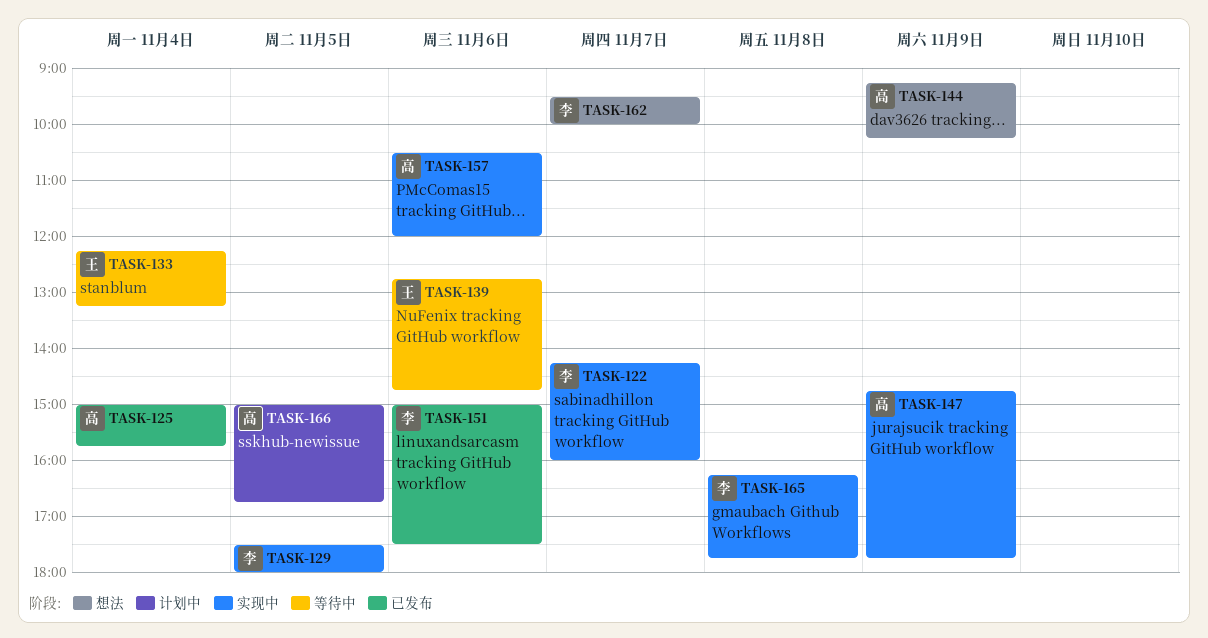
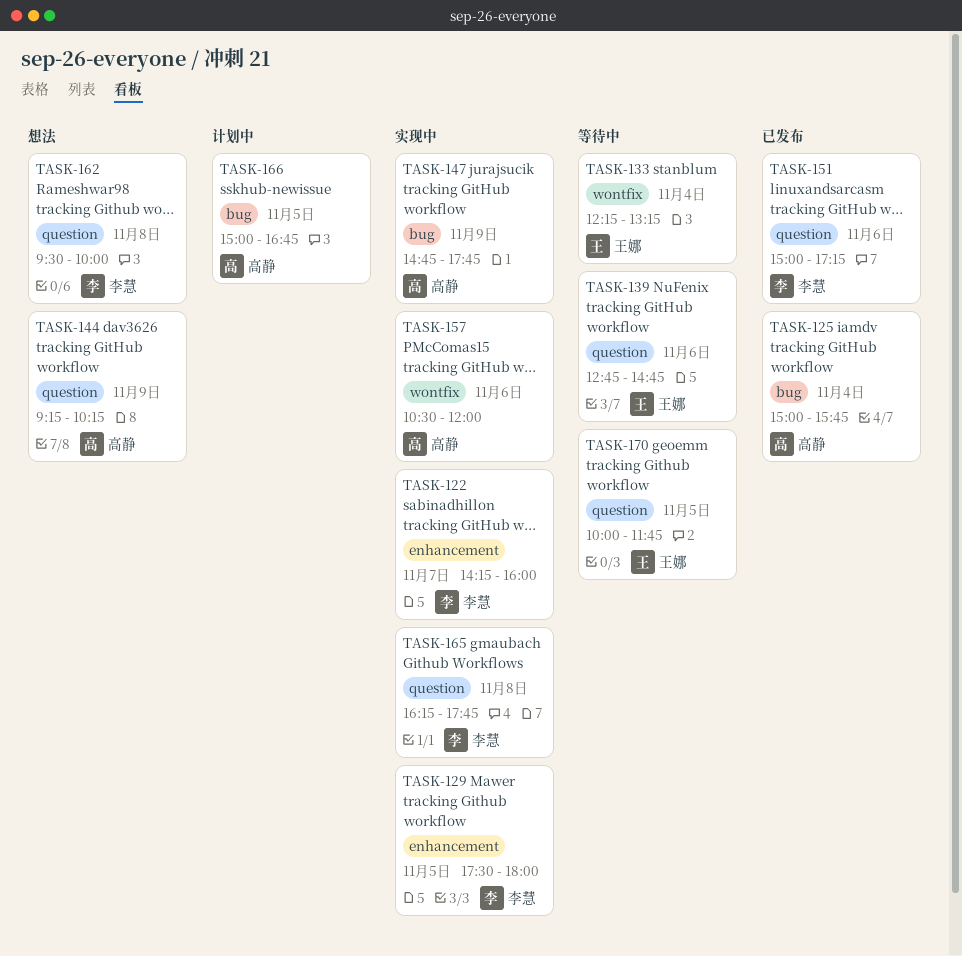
TASK-151, ends: 17:30 -> 17:15
TASK-162, day: Nov 7 -> Nov 8
TASK-170: none -> present

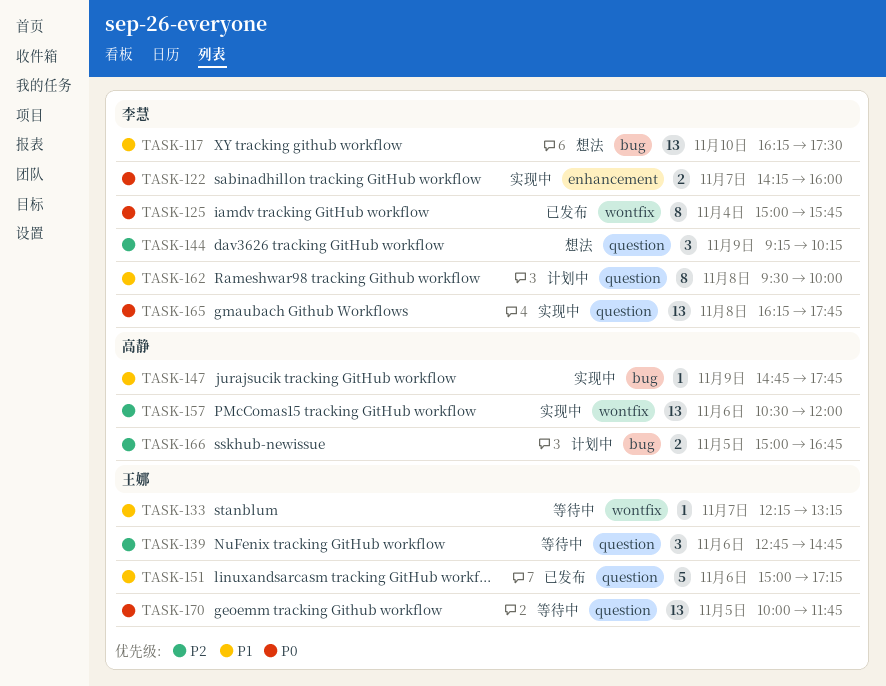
TASK-117: none -> present
TASK-125, owner: 高静 -> 李慧
TASK-125, label: bug -> wontfix
TASK-129: present -> none
TASK-133, day: Nov 4 -> Nov 7
TASK-144, owner: 高静 -> 李慧
TASK-151, owner: 李慧 -> 王娜
TASK-162, status: 想法 -> 计划中

